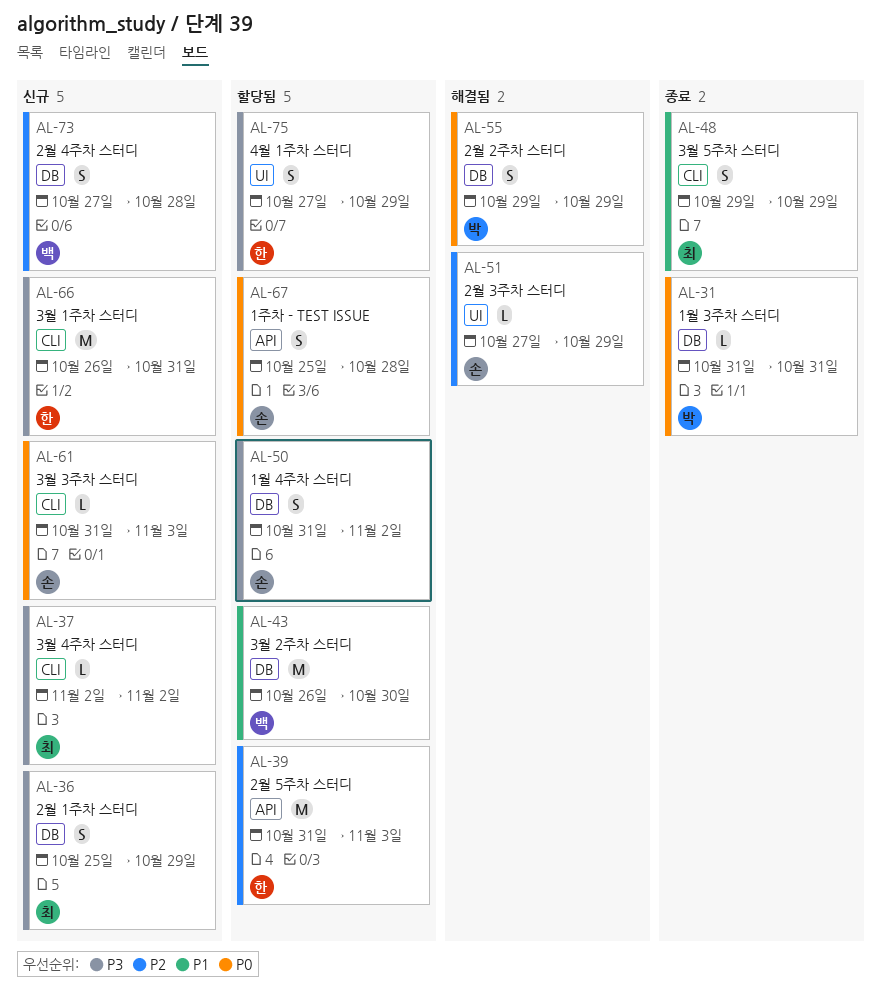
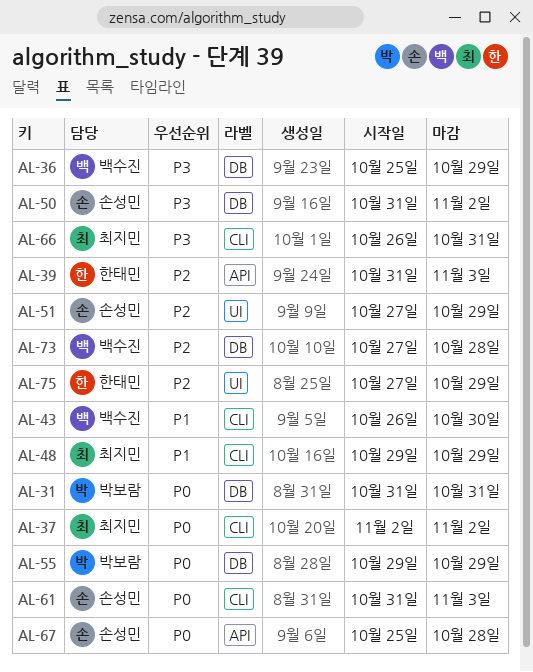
AL-36, owner: 최지민 -> 백수진
AL-37, priority: P3 -> P0
AL-43, label: DB -> CLI
AL-66, owner: 한태민 -> 최지민
AL-75, priority: P3 -> P2

